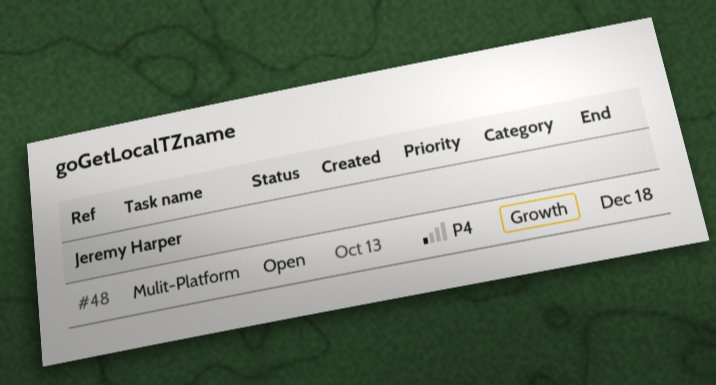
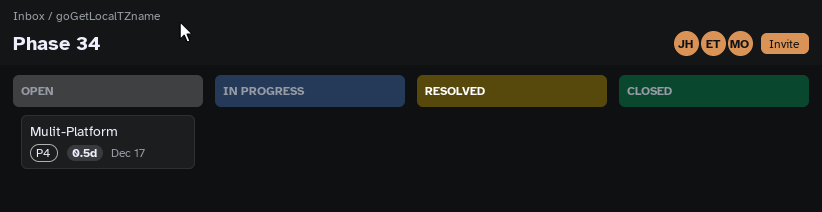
Mulit-Platform, due: Dec 18 -> Dec 17

